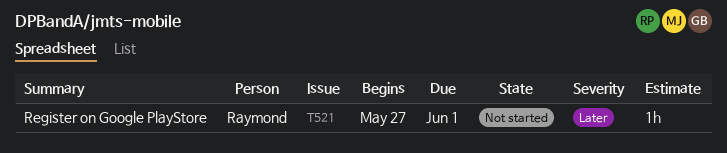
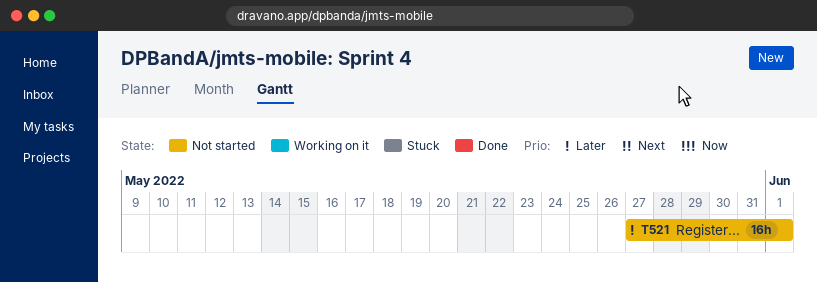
T521, estimate: 1h -> 16h

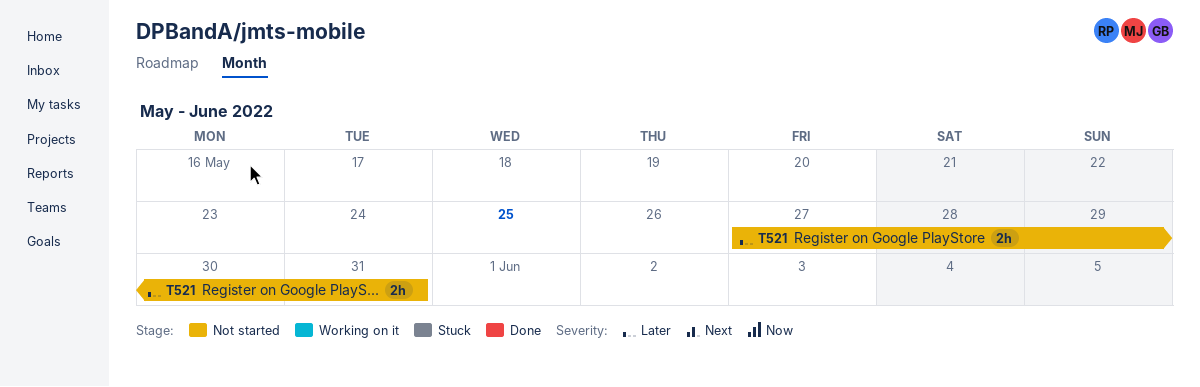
T521, estimate: 16h -> 2h
T521, due: Jun 1 -> May 31

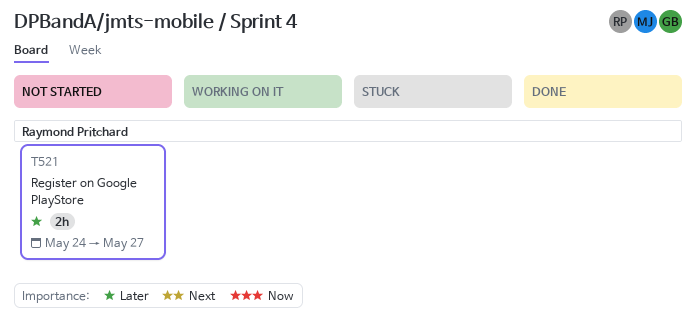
T521, start: May 27 -> May 24
T521, due: May 31 -> May 27

